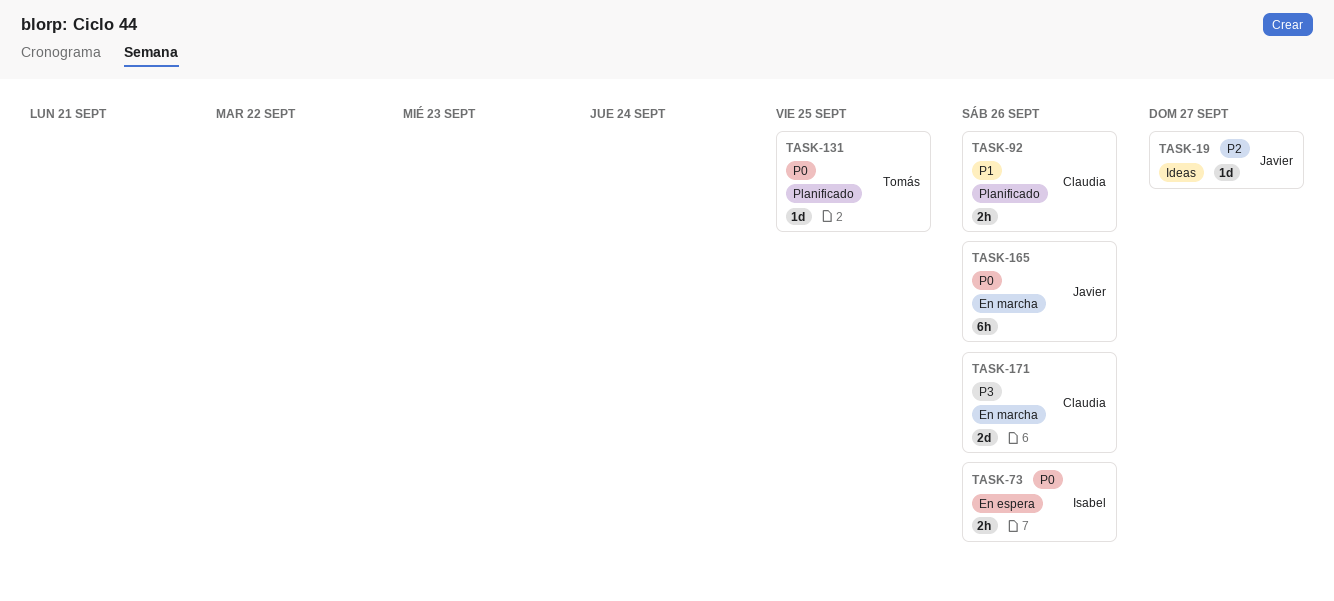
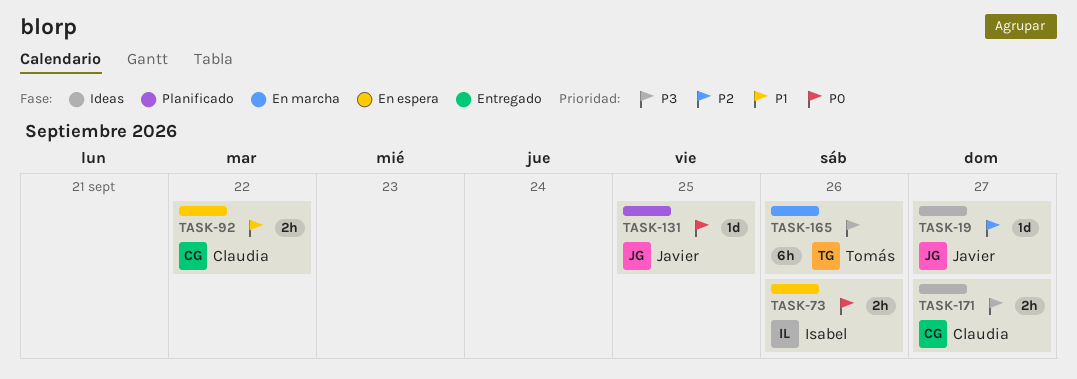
TASK-92, status: Planificado -> En espera
TASK-92, due: Sep 26 -> Sep 22
TASK-131, owner: Tomás -> Javier
TASK-165, owner: Javier -> Tomás
TASK-165, priority: P0 -> P3
TASK-171, status: En marcha -> Ideas
TASK-171, estimate: 2d -> 2h
TASK-171, due: Sep 26 -> Sep 27

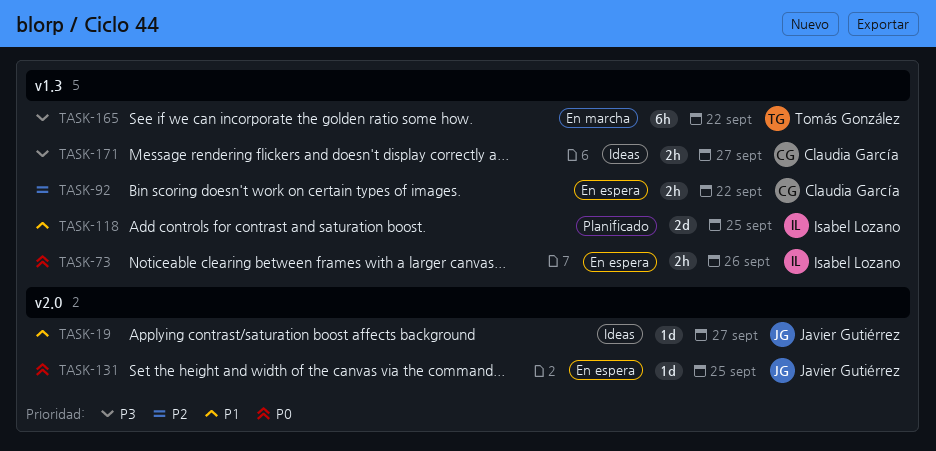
TASK-19, priority: P2 -> P1
TASK-92, priority: P1 -> P2
TASK-118: none -> present
TASK-131, status: Planificado -> En espera
TASK-165, due: Sep 26 -> Sep 22

